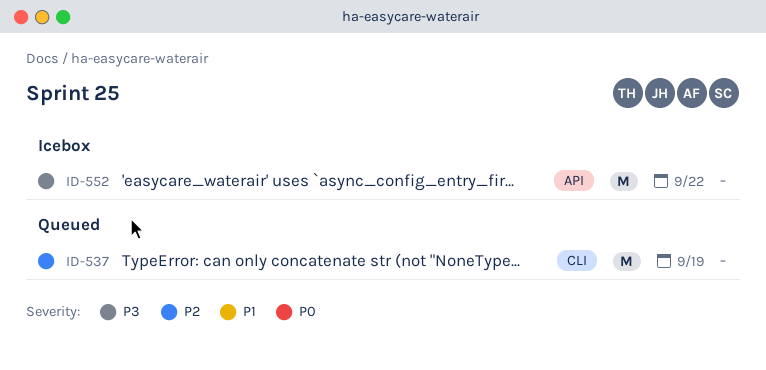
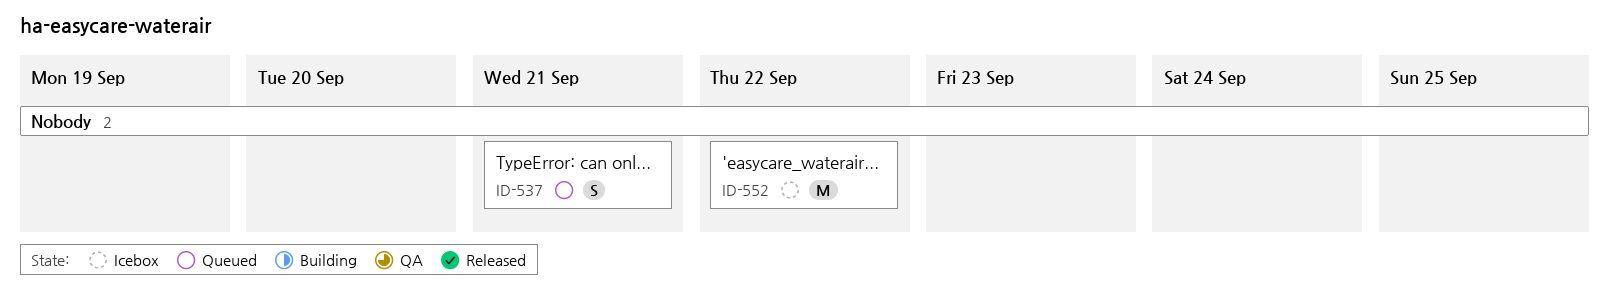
ID-537, estimate: M -> S
ID-537, due: Sep 19 -> Sep 21

